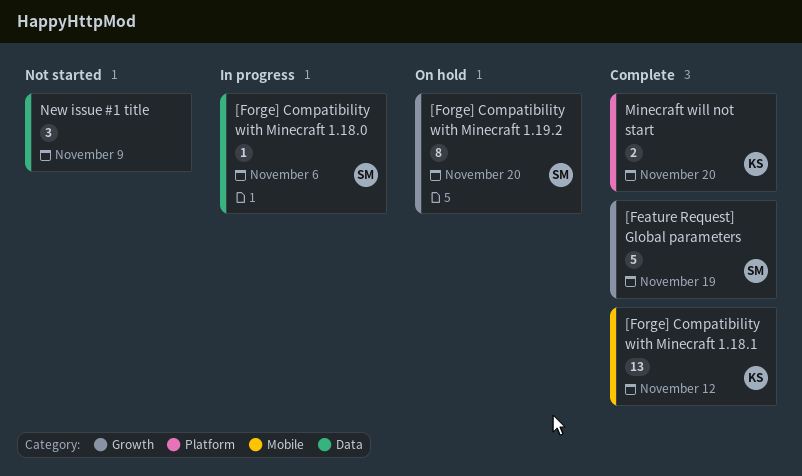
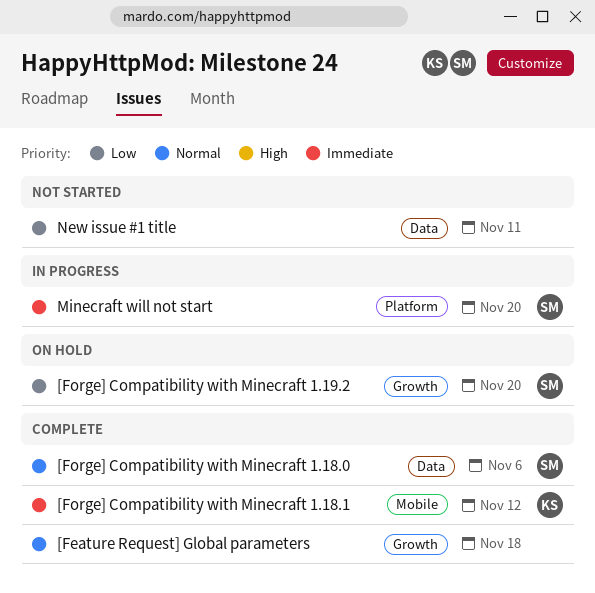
[Feature Request] Global parameters, owner: SM -> none
[Feature Request] Global parameters, due: Nov 19 -> Nov 18
[Forge] Compatibility with Minecraft 1.18.0, status: In progress -> Complete
Minecraft will not start, status: Complete -> In progress
Minecraft will not start, owner: KS -> SM
New issue #1 title, due: Nov 9 -> Nov 11

